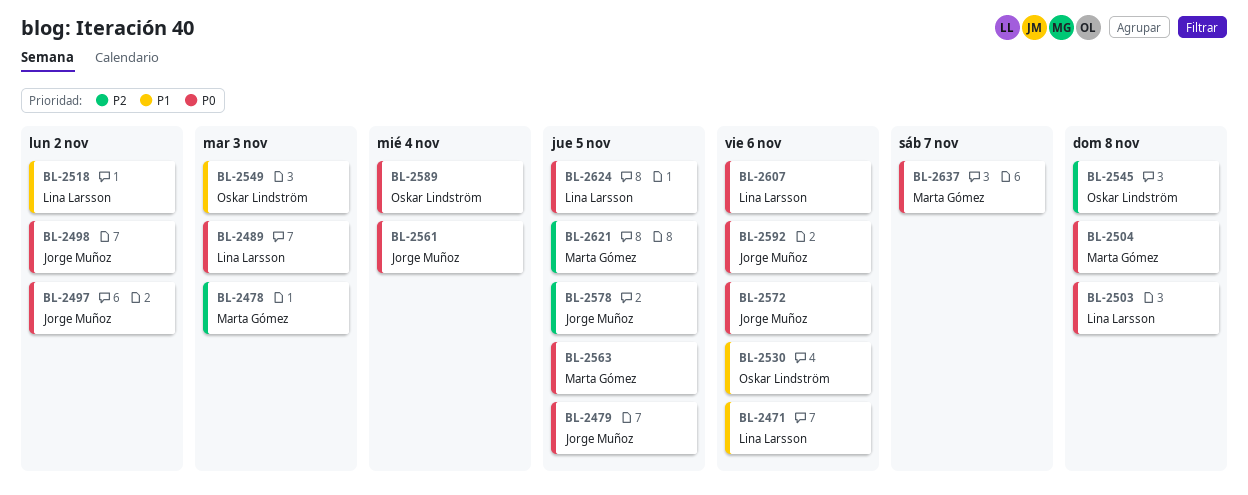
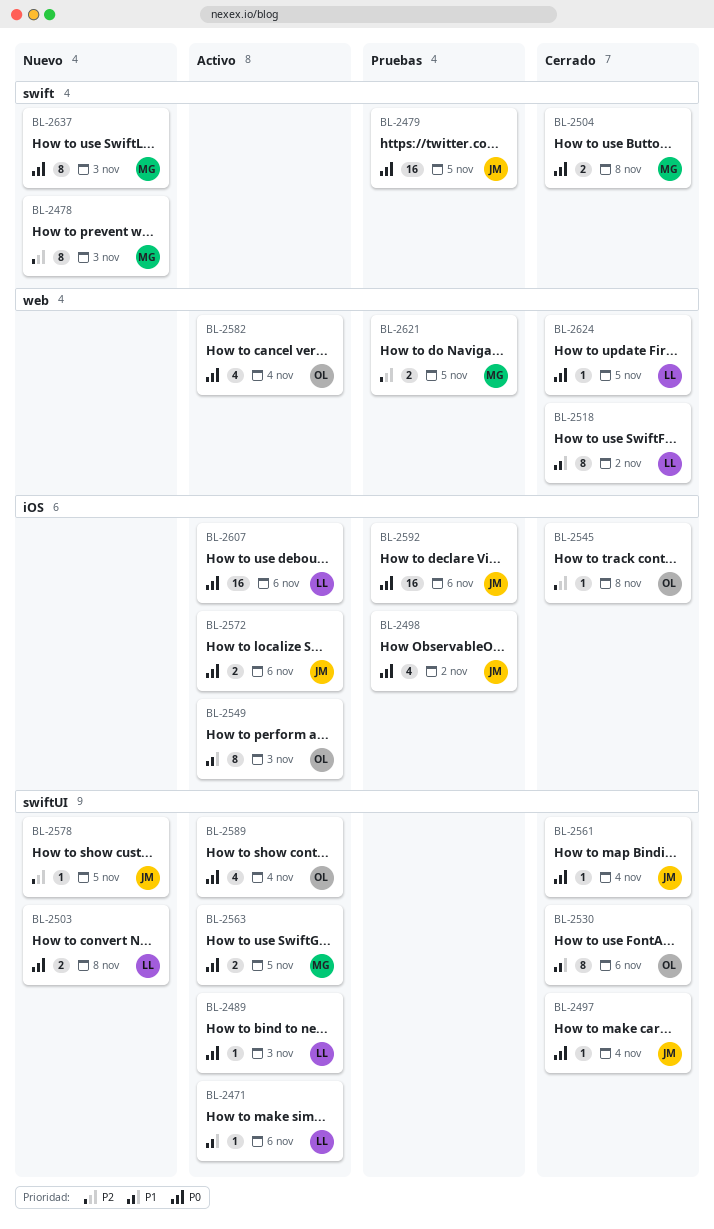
BL-2497, due: Nov 2 -> Nov 4
BL-2582: none -> present
BL-2637, due: Nov 7 -> Nov 3

